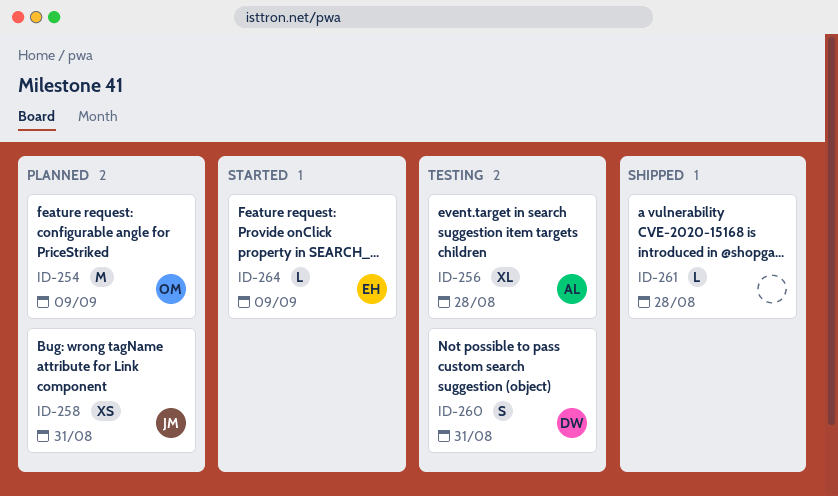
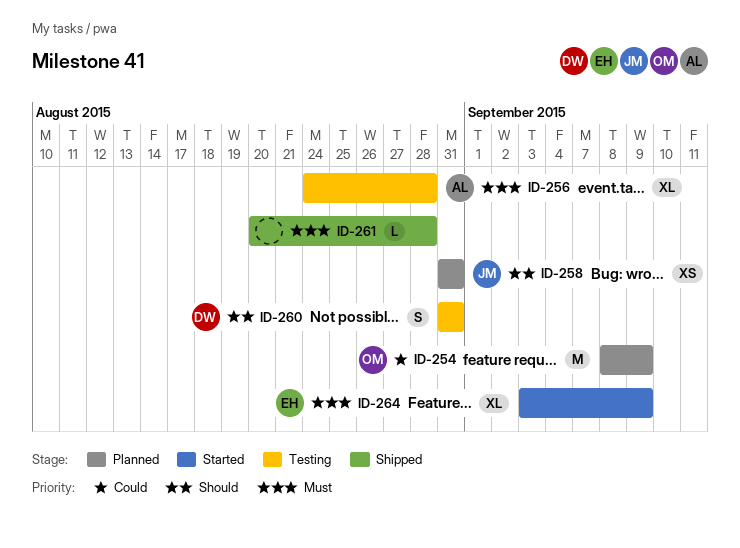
ID-264, estimate: L -> XL

